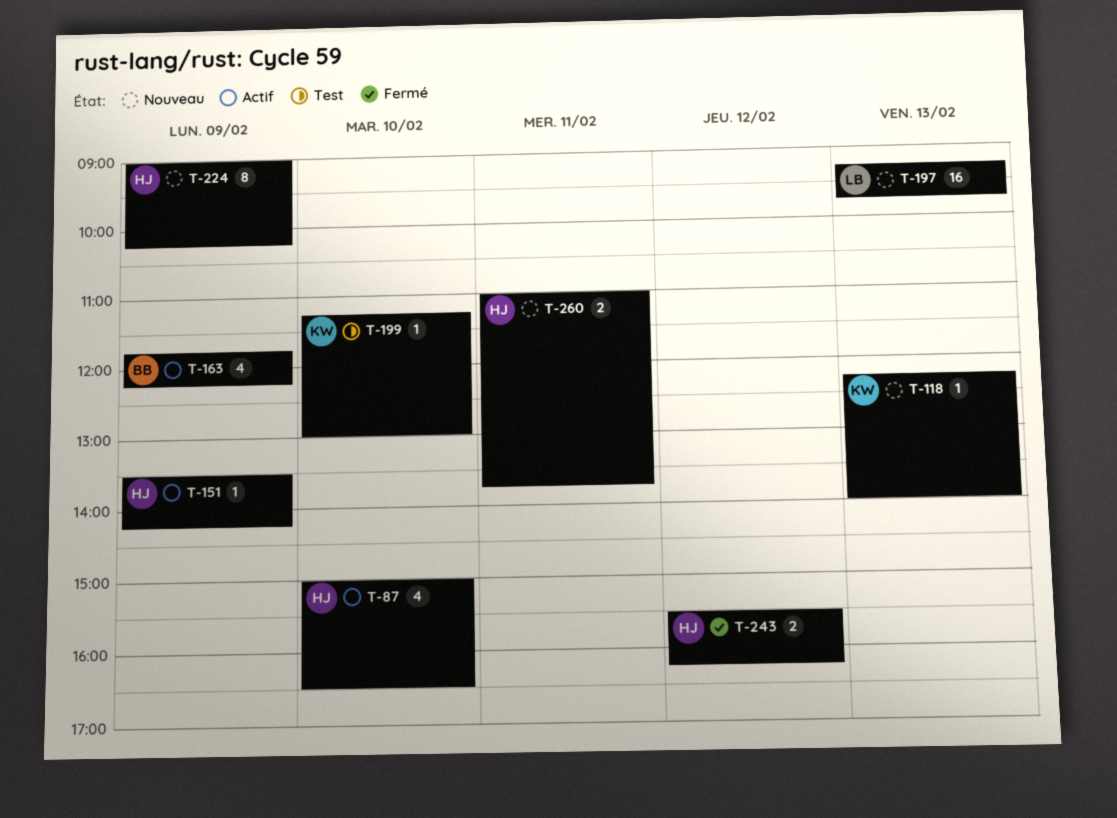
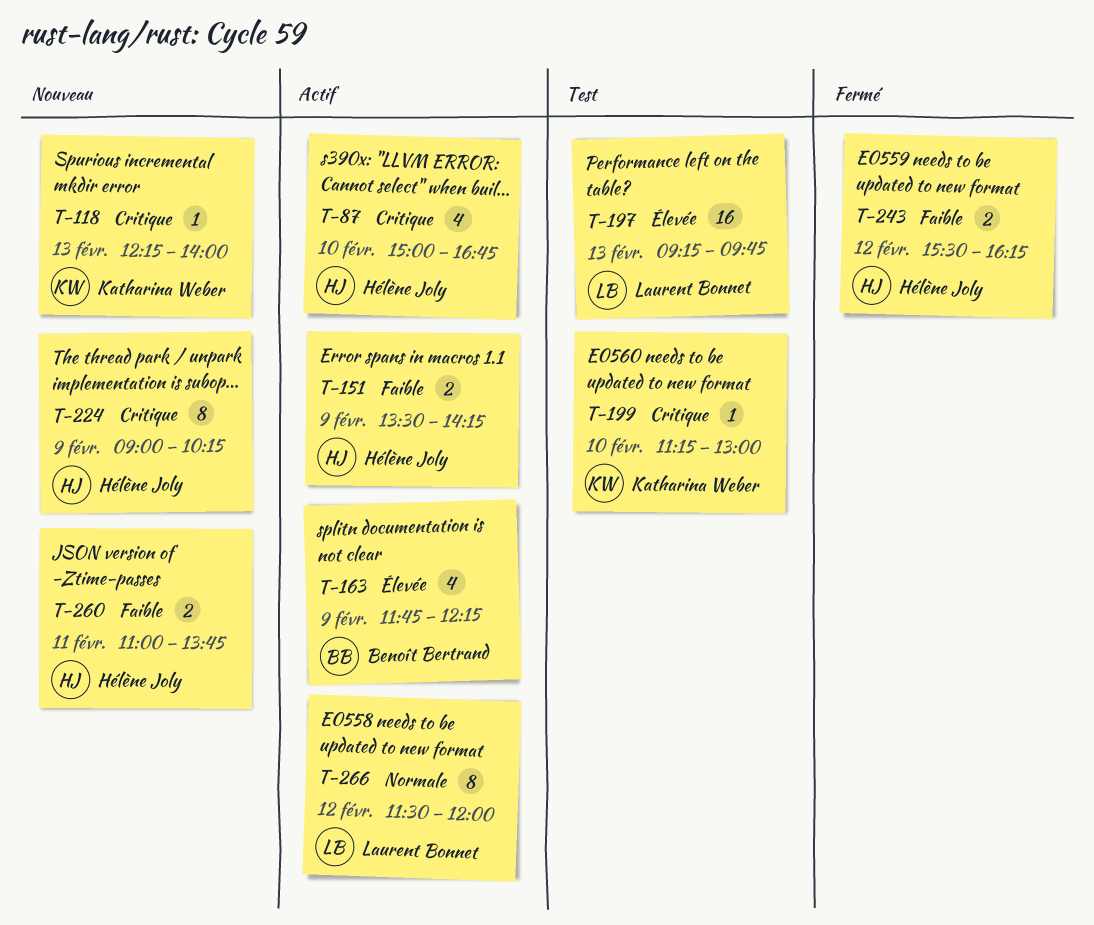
T-87, ends: 16:30 -> 16:45
T-151, estimate: 1 -> 2
T-197, status: Nouveau -> Test
T-266: none -> present

